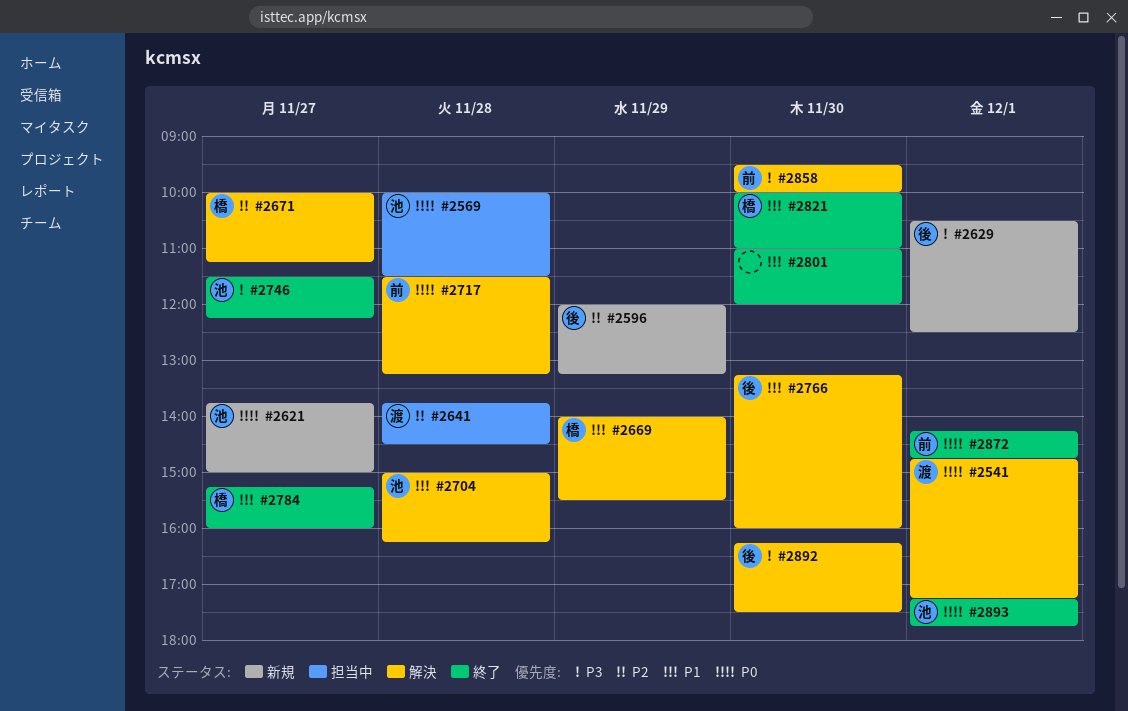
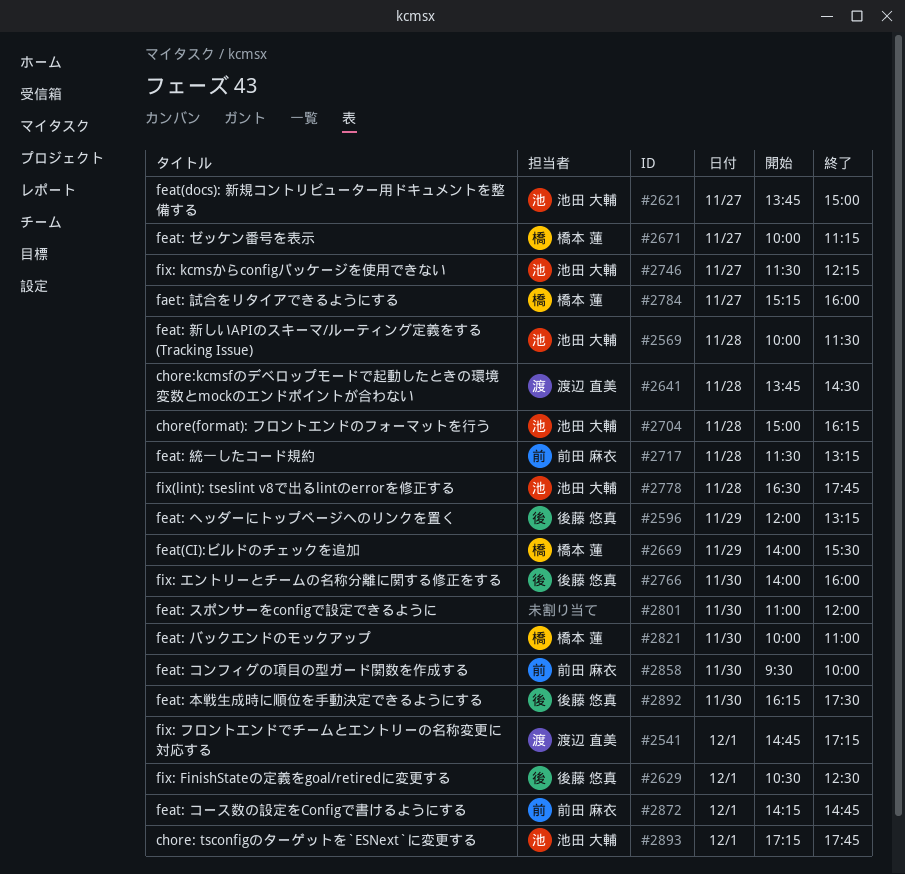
#2766, begins: 13:15 -> 14:00
#2778: none -> present

